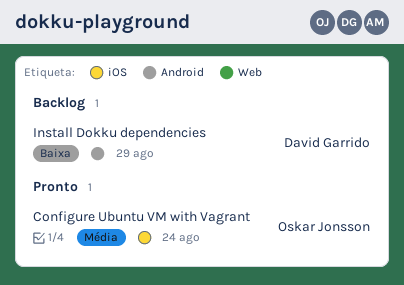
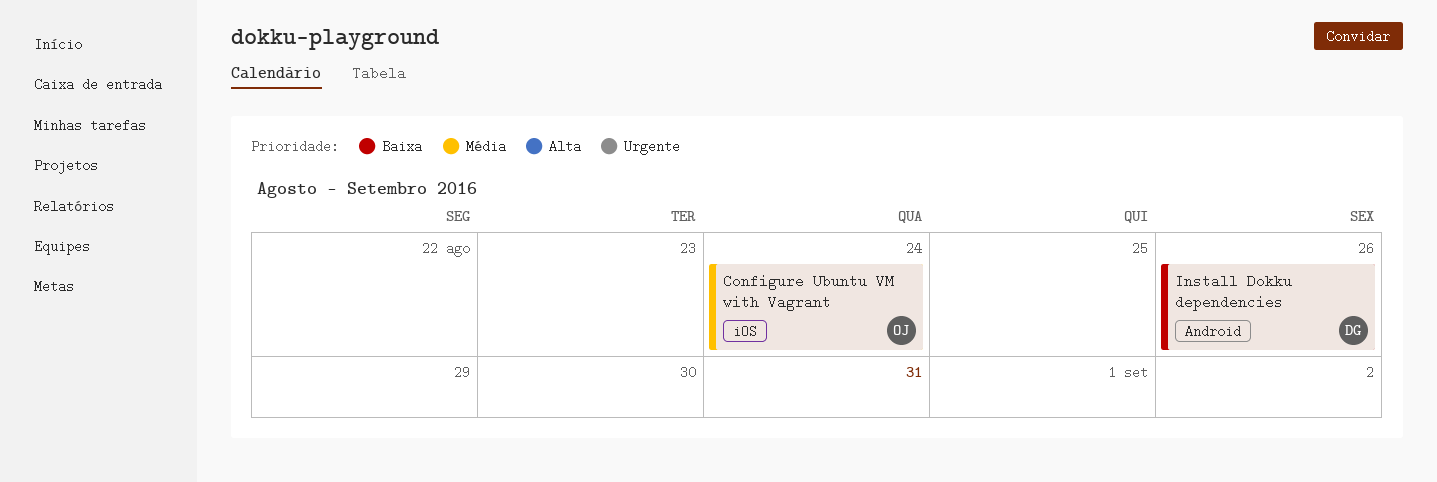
Install Dokku dependencies, due: Aug 29 -> Aug 26

